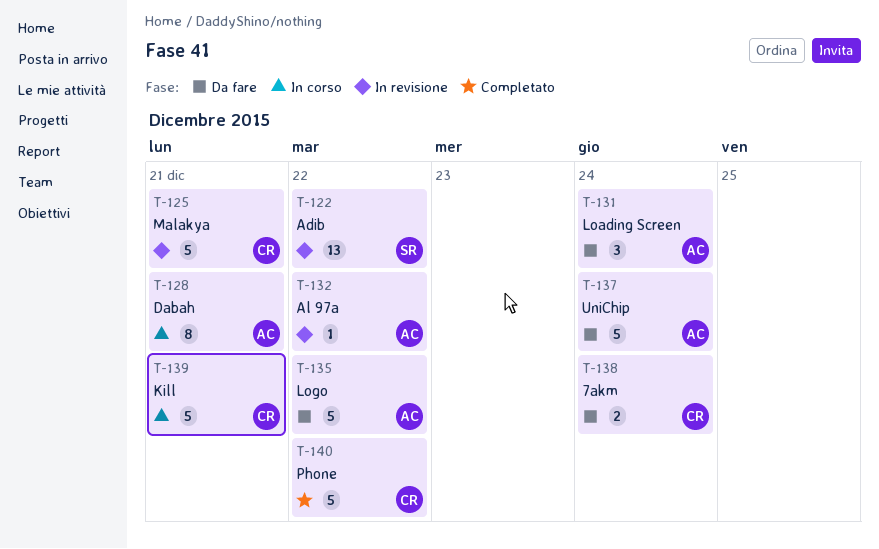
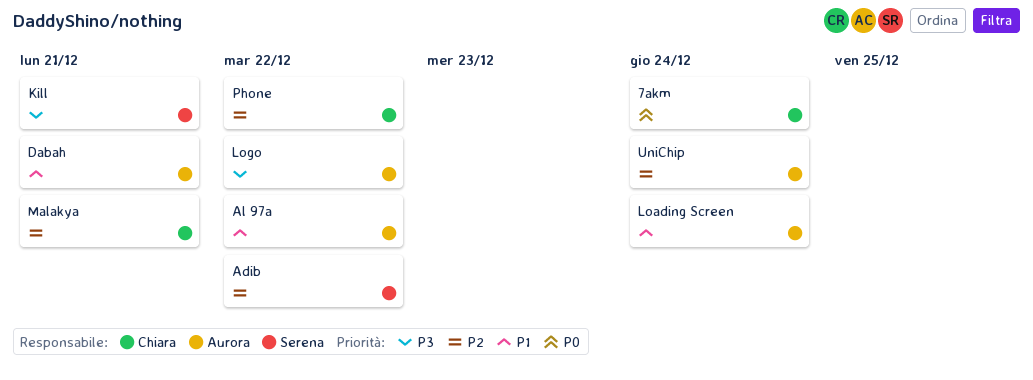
Kill, owner: Chiara -> Serena

